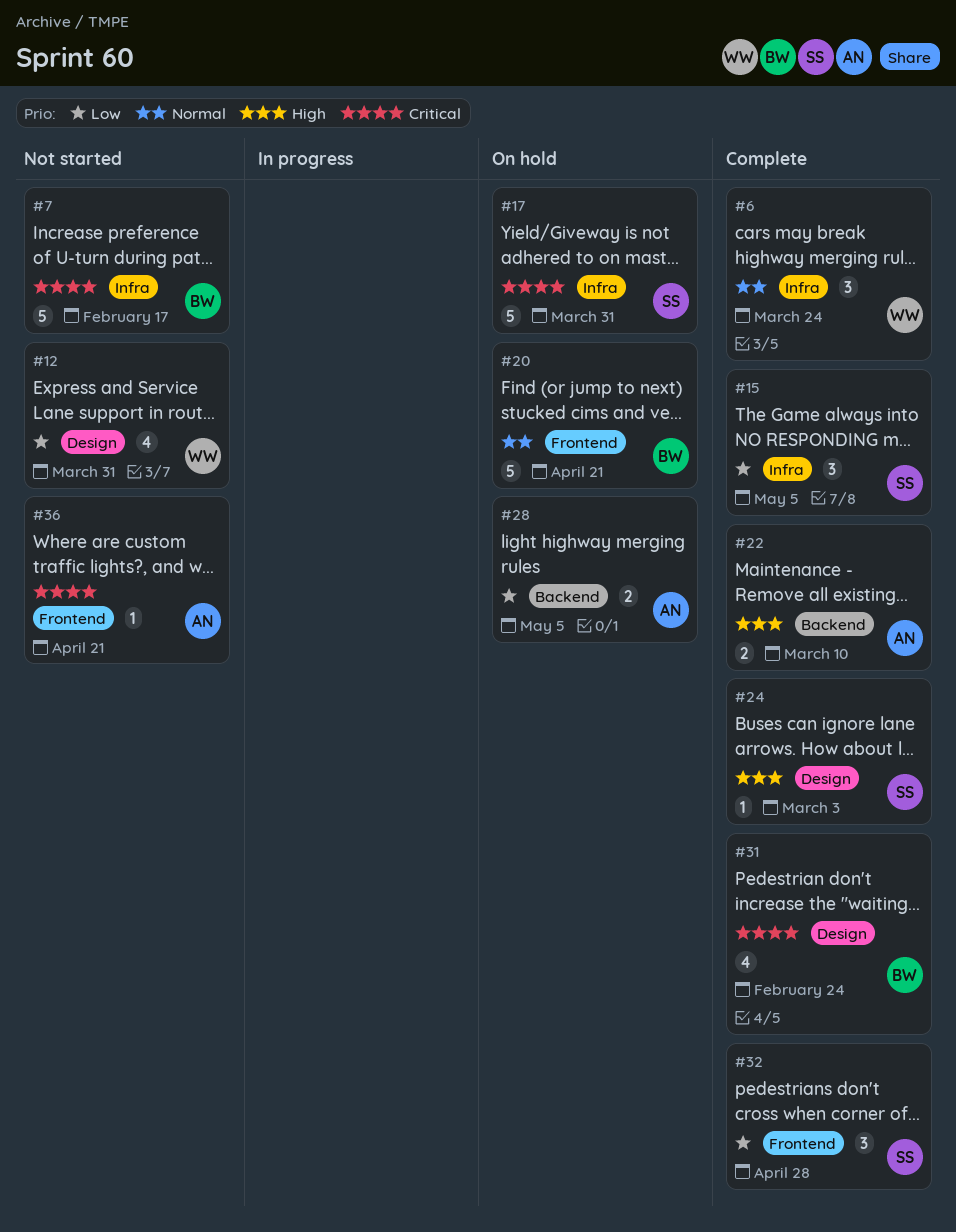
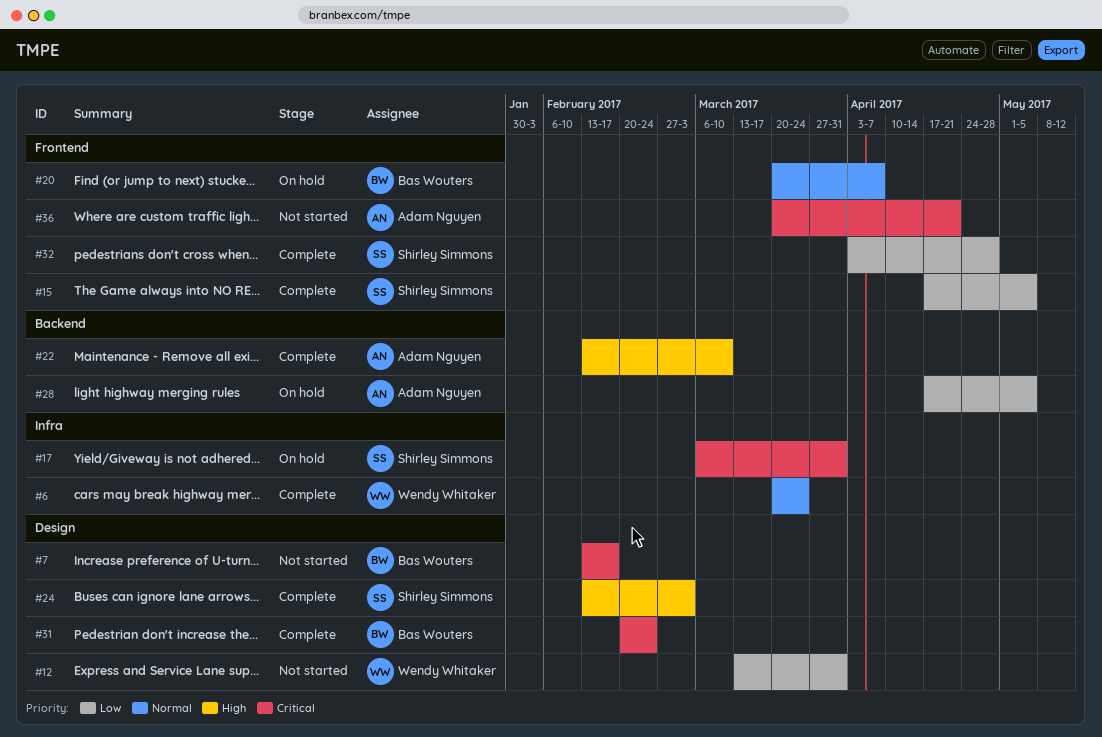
#7, label: Infra -> Design
#15, label: Infra -> Frontend
#20, due: Apr 21 -> Apr 7

